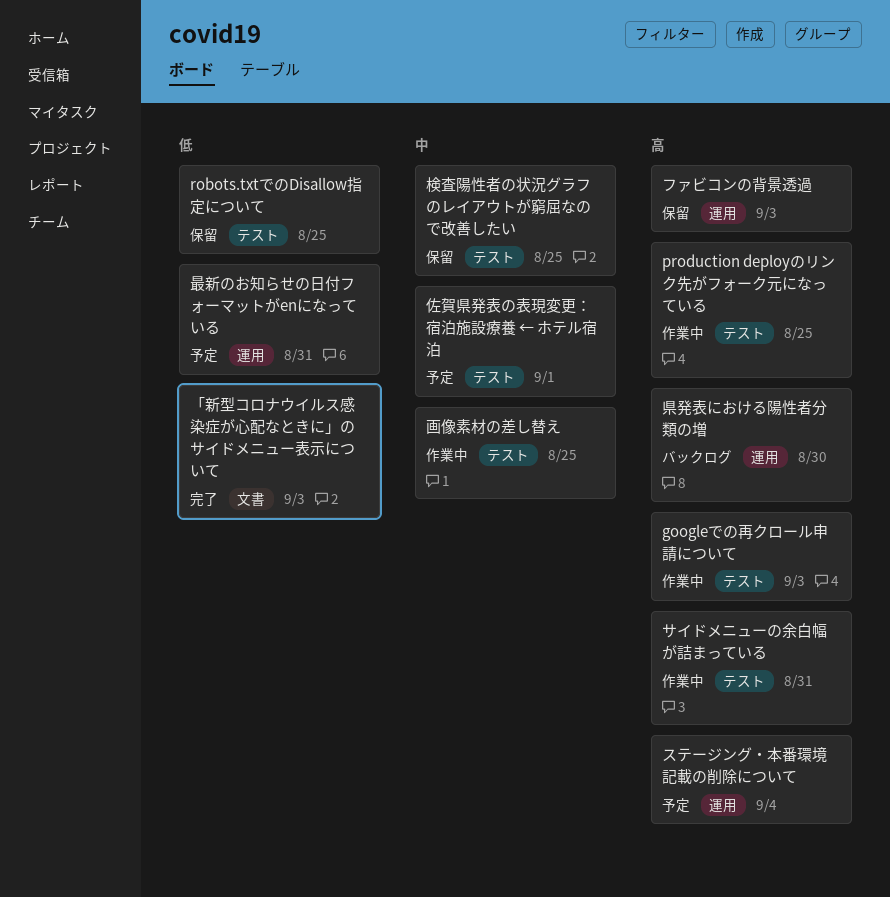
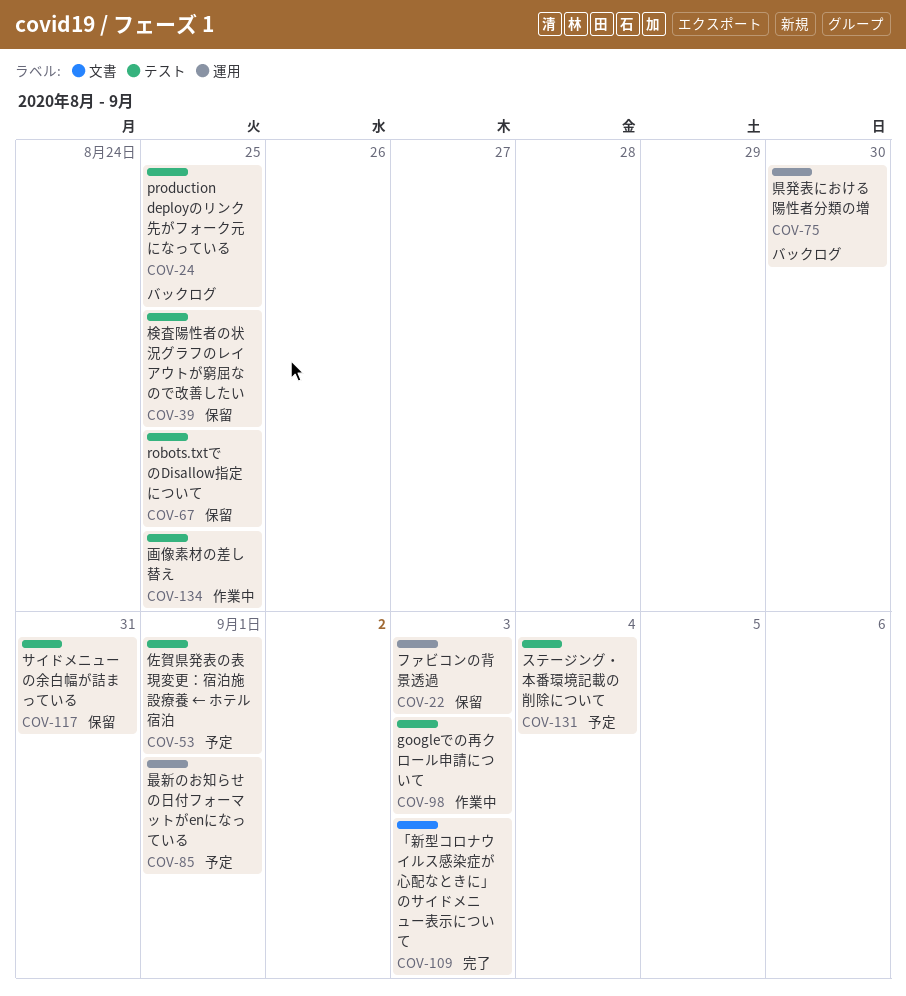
production deployのリンク先がフォーク元になっている, status: 作業中 -> バックログ
サイドメニューの余白幅が詰まっている, status: 作業中 -> 保留
ステージング・本番環境記載の削除について, label: 運用 -> テスト
最新のお知らせの日付フォーマットがenになっている, due: Aug 31 -> Sep 1

